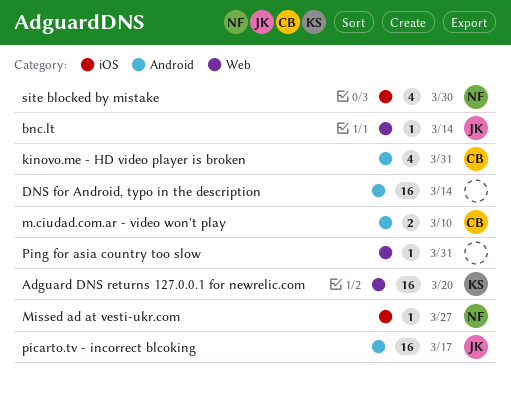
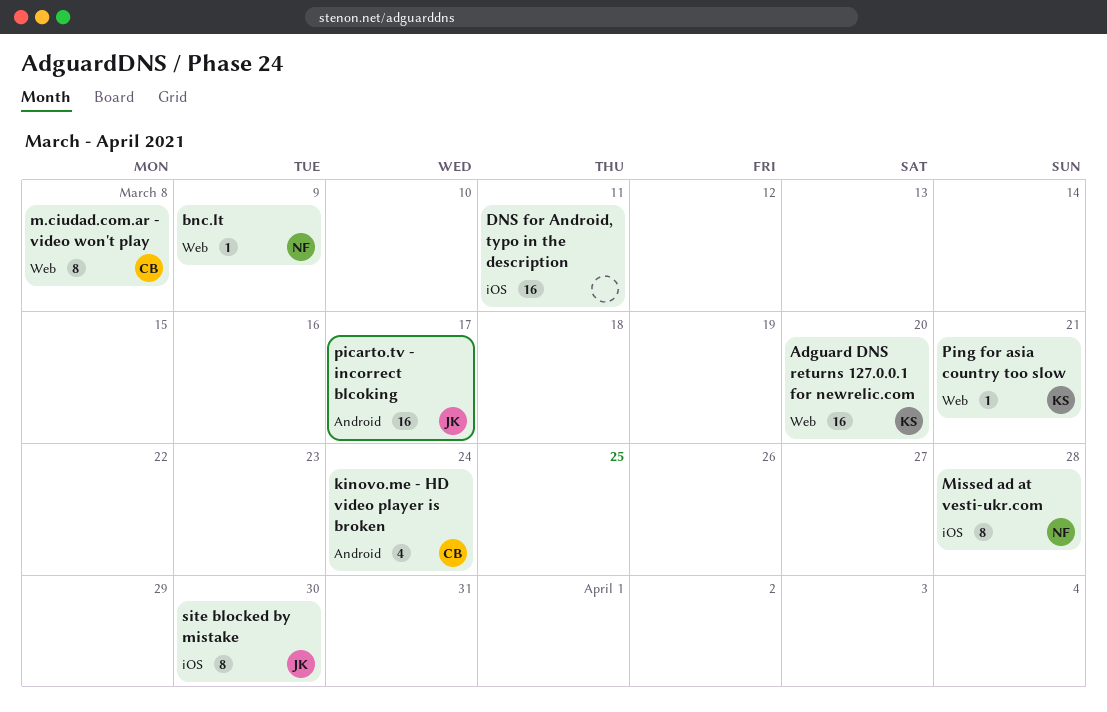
bnc.lt, owner: JK -> NF
bnc.lt, due: Mar 14 -> Mar 9
DNS for Android, typo in the description, label: Android -> iOS
DNS for Android, typo in the description, due: Mar 14 -> Mar 11
kinovo.me - HD video player is broken, due: Mar 31 -> Mar 24
m.ciudad.com.ar - video won't play, label: Android -> Web
m.ciudad.com.ar - video won't play, estimate: 2 -> 8
m.ciudad.com.ar - video won't play, due: Mar 10 -> Mar 8
Missed ad at vesti-ukr.com, estimate: 1 -> 8
Missed ad at vesti-ukr.com, due: Mar 27 -> Mar 28
Ping for asia country too slow, owner: none -> KS
Ping for asia country too slow, due: Mar 31 -> Mar 21
site blocked by mistake, owner: NF -> JK
site blocked by mistake, estimate: 4 -> 8

